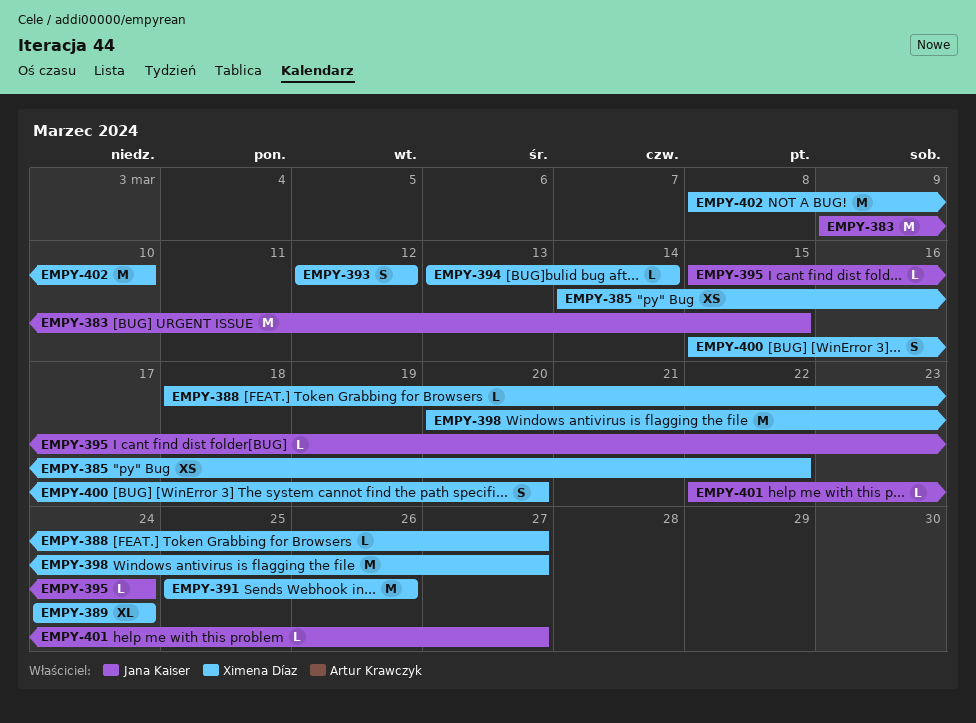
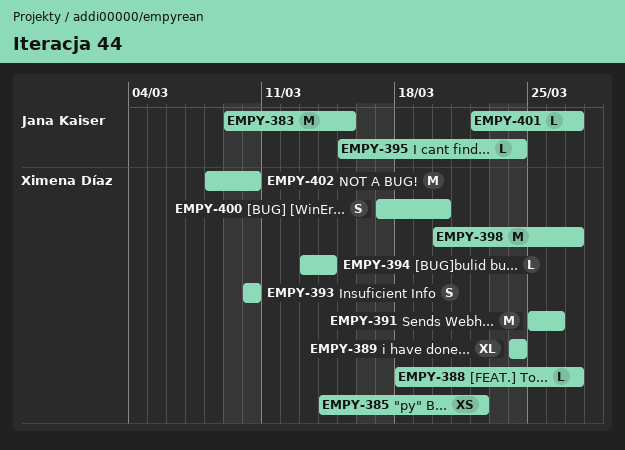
EMPY-393, start: Mar 12 -> Mar 10
EMPY-393, due: Mar 12 -> Mar 10
EMPY-400, start: Mar 15 -> Mar 17

